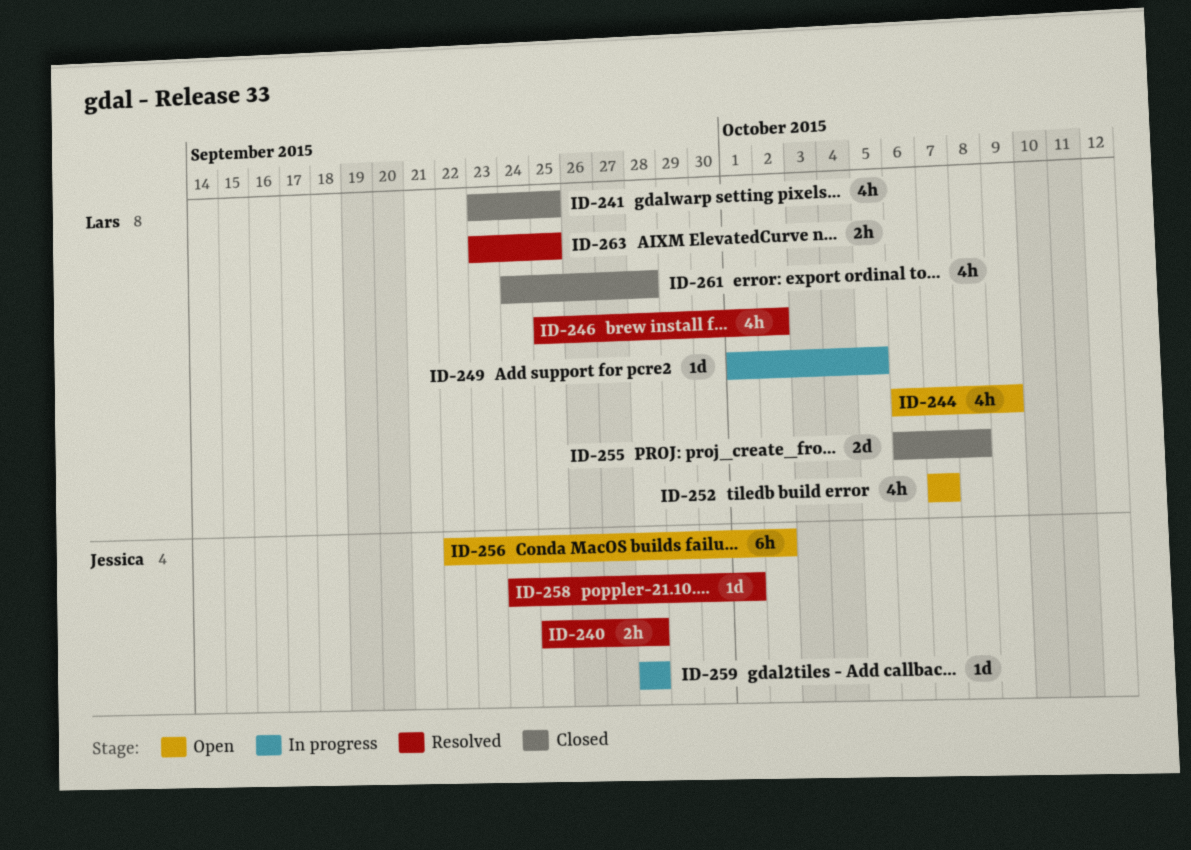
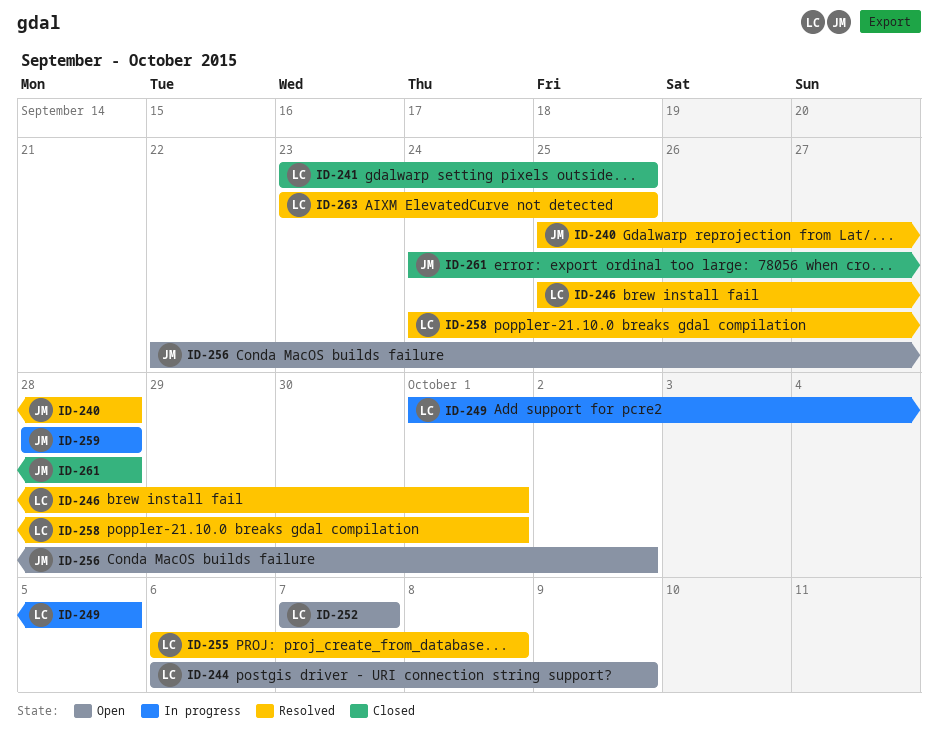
ID-246, due: Oct 2 -> Oct 1
ID-255, status: Closed -> Resolved
ID-258, owner: Jessica -> Lars
ID-261, owner: Lars -> Jessica

